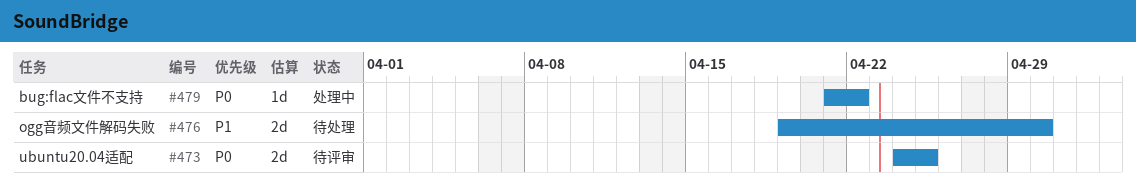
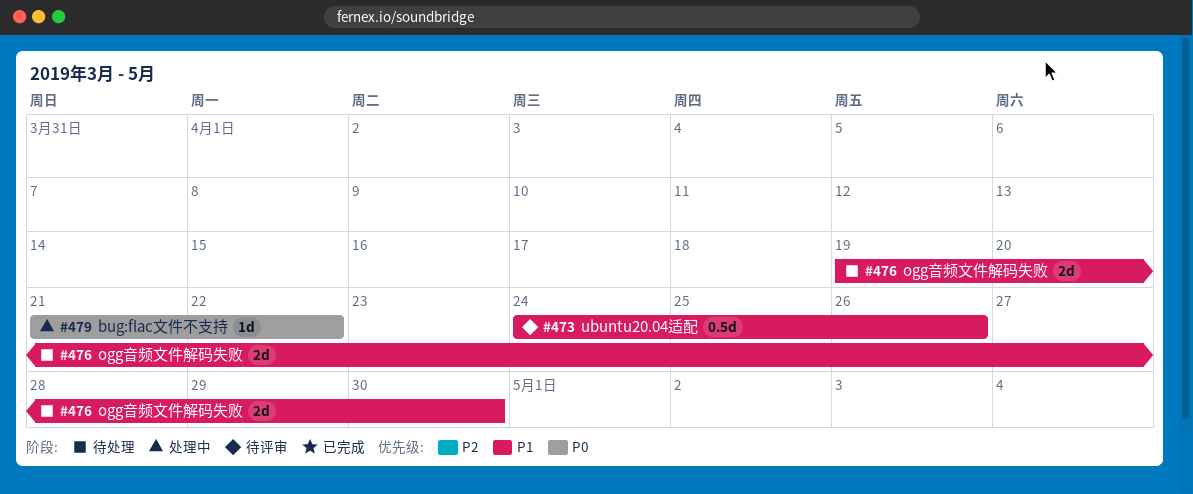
#473, priority: P0 -> P1
#473, estimate: 2d -> 0.5d
#473, due: Apr 25 -> Apr 26

